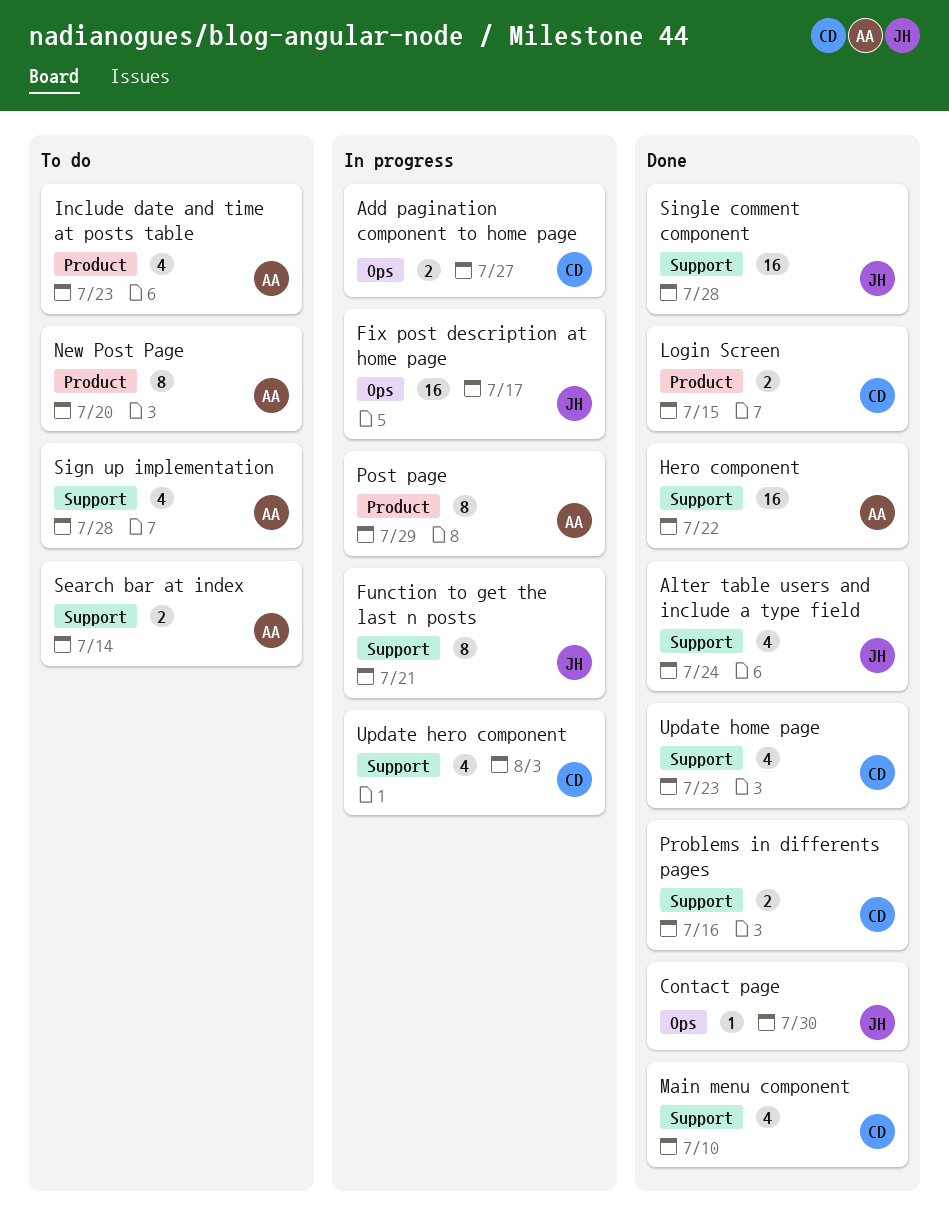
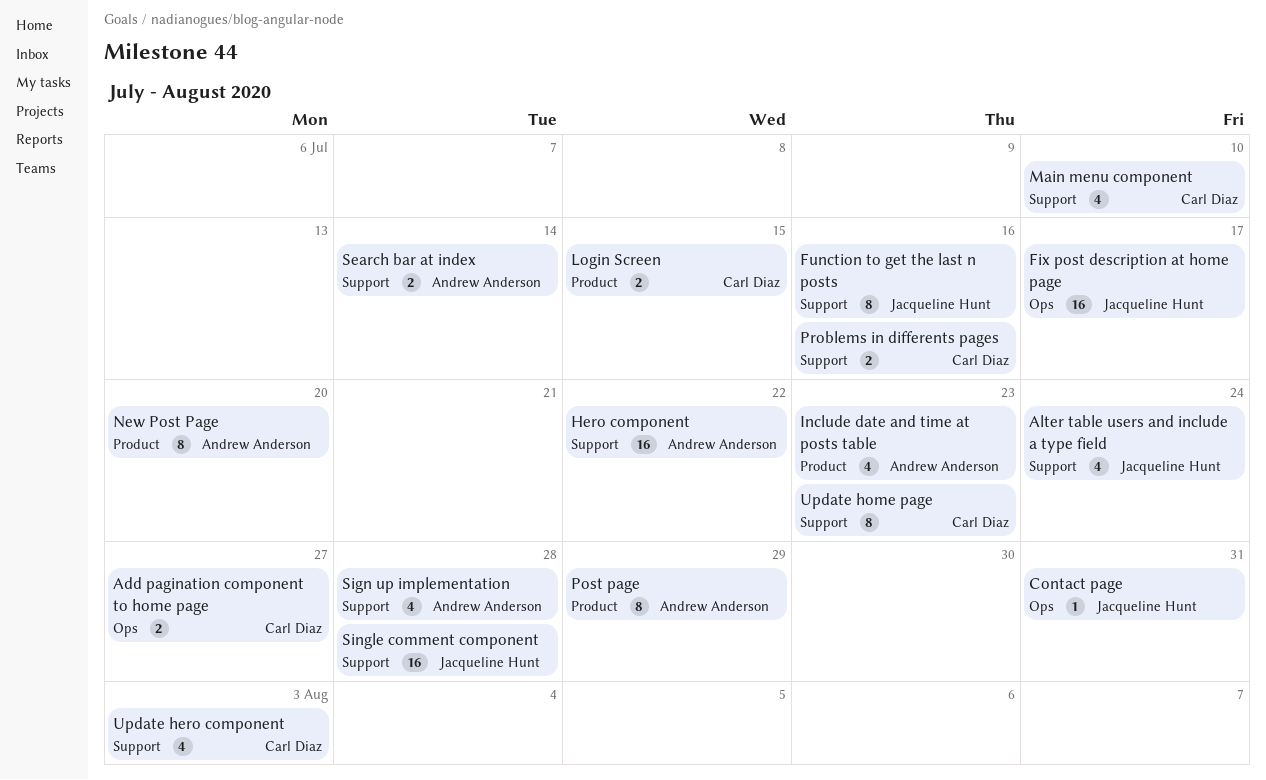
Contact page, due: Jul 30 -> Jul 31
Function to get the last n posts, due: Jul 21 -> Jul 16
Update home page, estimate: 4 -> 8

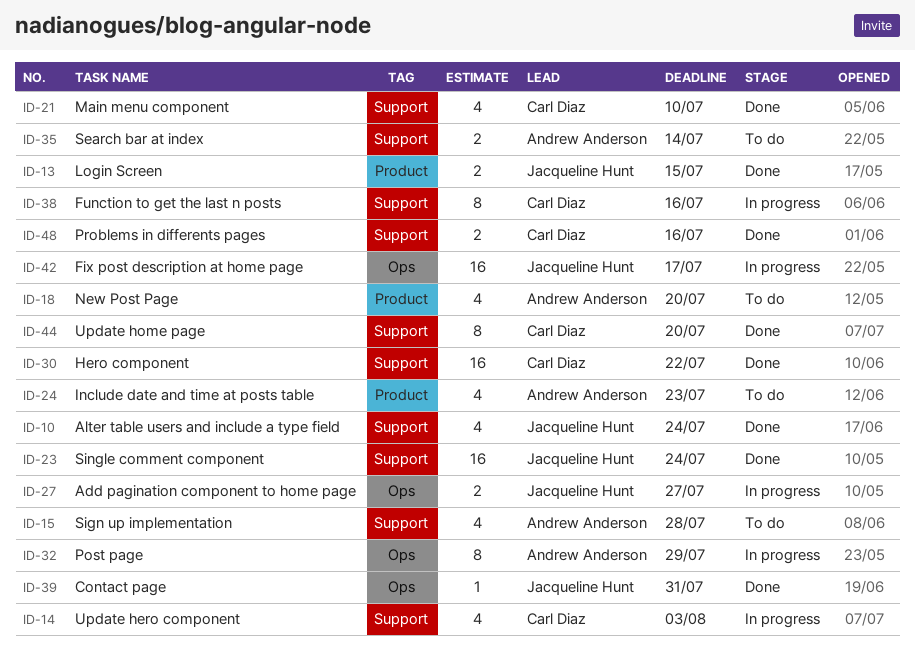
Add pagination component to home page, owner: Carl Diaz -> Jacqueline Hunt
Function to get the last n posts, owner: Jacqueline Hunt -> Carl Diaz
Hero component, owner: Andrew Anderson -> Carl Diaz
Login Screen, owner: Carl Diaz -> Jacqueline Hunt
New Post Page, estimate: 8 -> 4
Post page, label: Product -> Ops
Single comment component, due: Jul 28 -> Jul 24
Update home page, due: Jul 23 -> Jul 20

